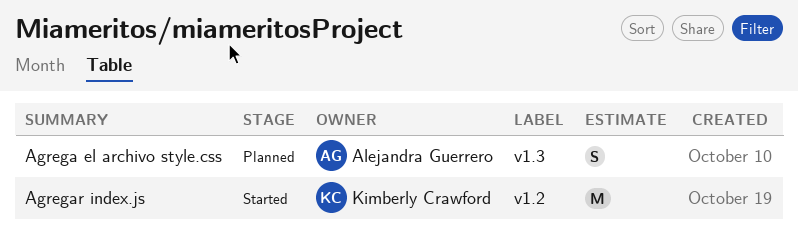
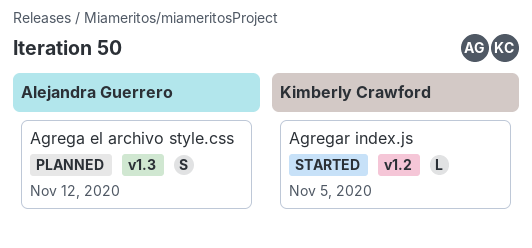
Agregar index.js, estimate: M -> L

